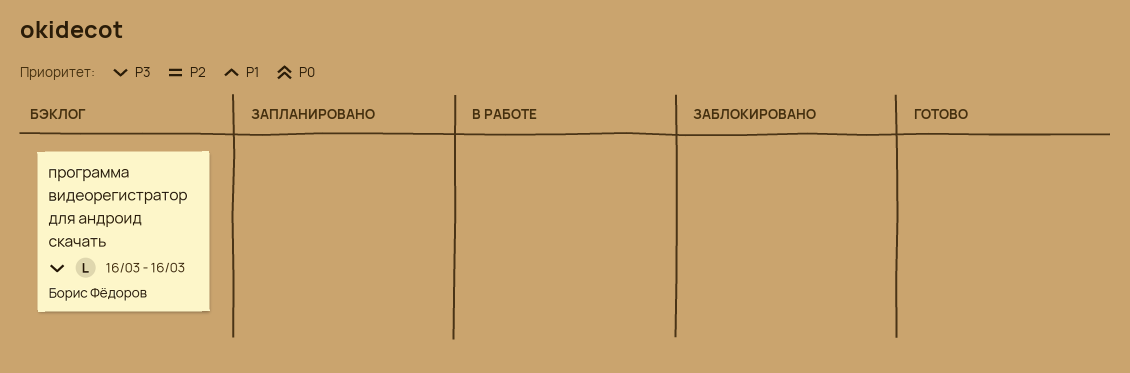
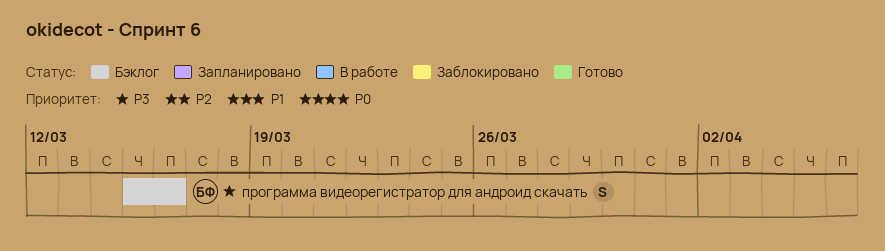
программа видеорегистратор для андроид скачать, estimate: L -> S
программа видеорегистратор для андроид скачать, start: Mar 16 -> Mar 15

